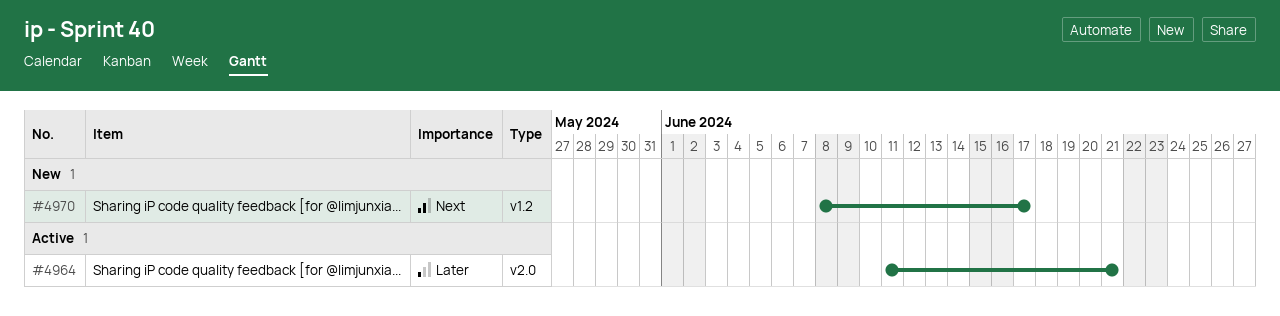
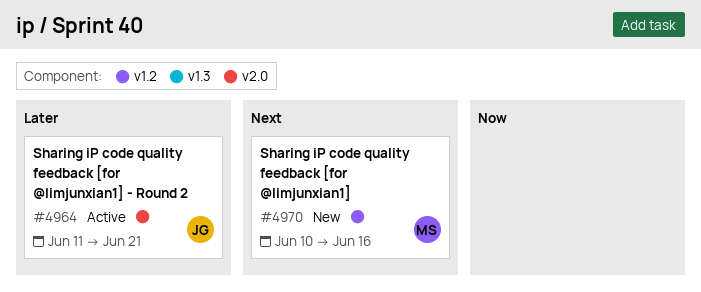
#4970, start: Jun 8 -> Jun 10
#4970, due: Jun 17 -> Jun 16

